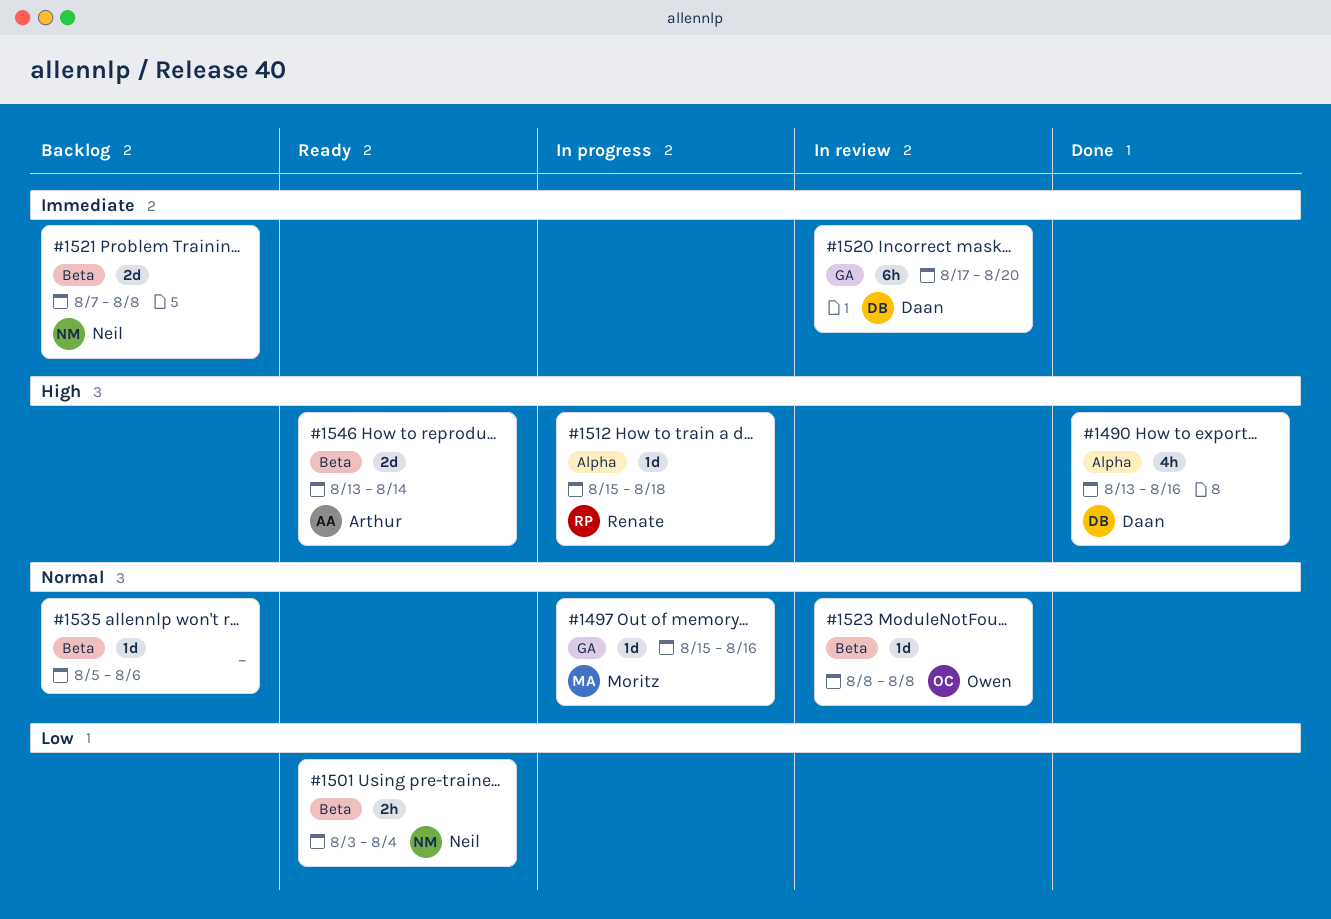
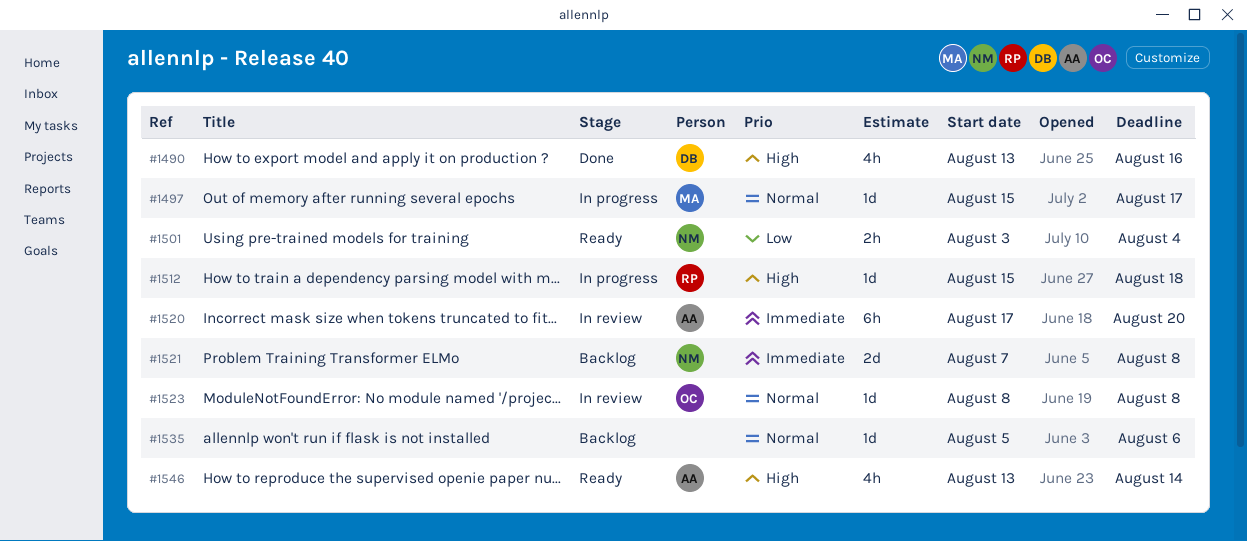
#1497, due: Aug 16 -> Aug 17
#1520, owner: Daan -> Arthur
#1546, estimate: 2d -> 4h

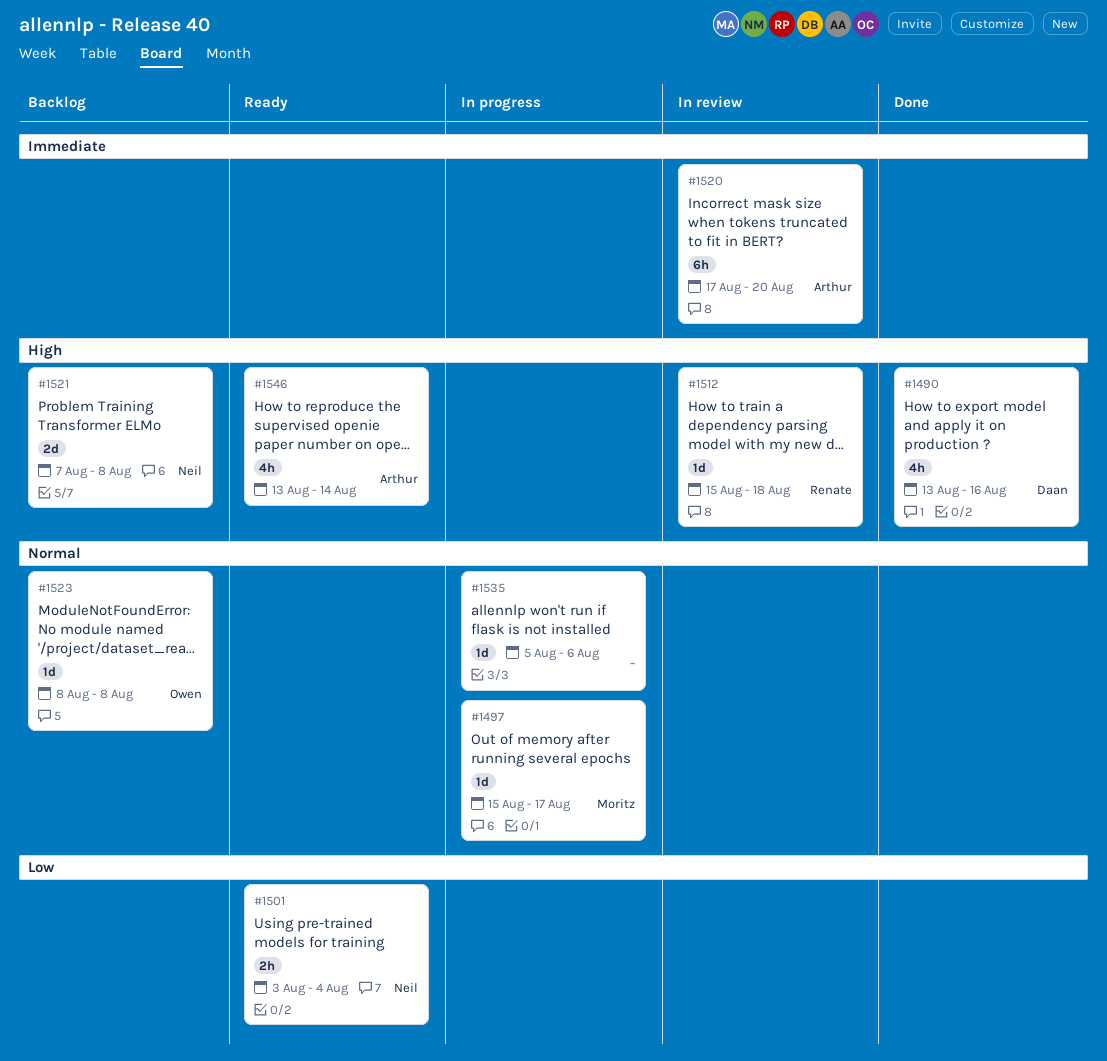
#1512, status: In progress -> In review
#1521, priority: Immediate -> High
#1523, status: In review -> Backlog
#1535, status: Backlog -> In progress

